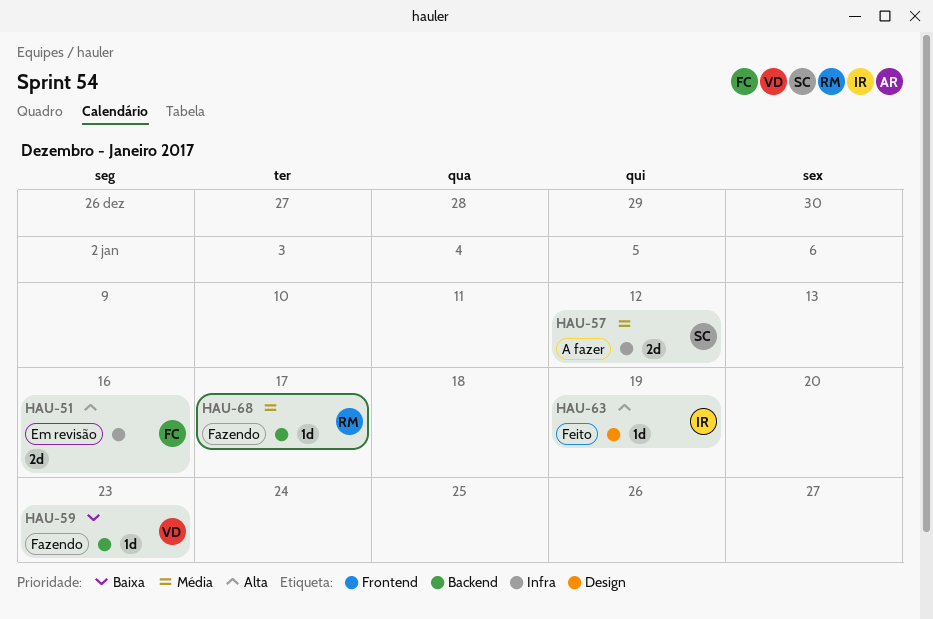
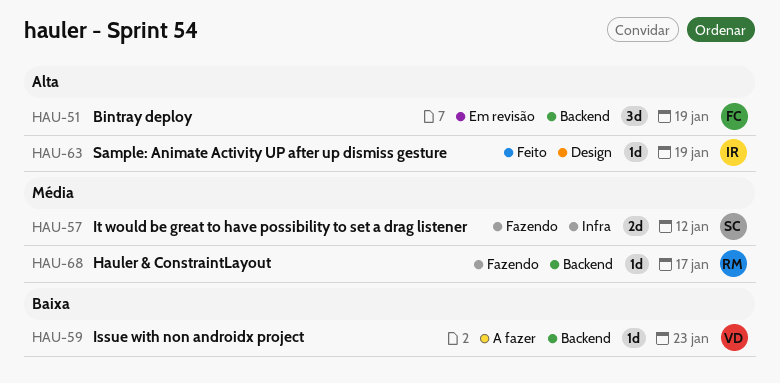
HAU-51, label: Infra -> Backend
HAU-51, estimate: 2d -> 3d
HAU-51, due: Jan 16 -> Jan 19
HAU-57, status: A fazer -> Fazendo
HAU-59, status: Fazendo -> A fazer

